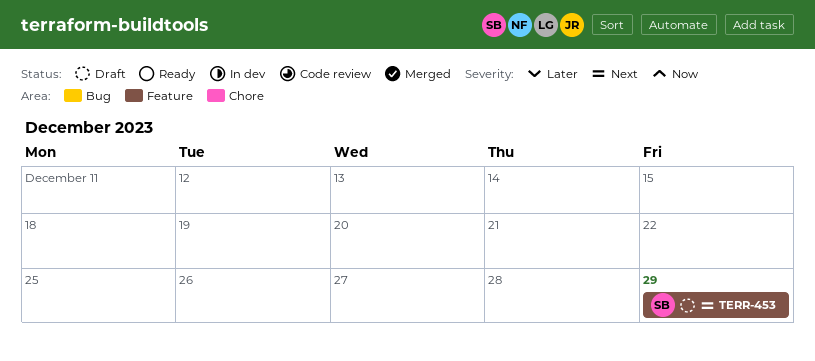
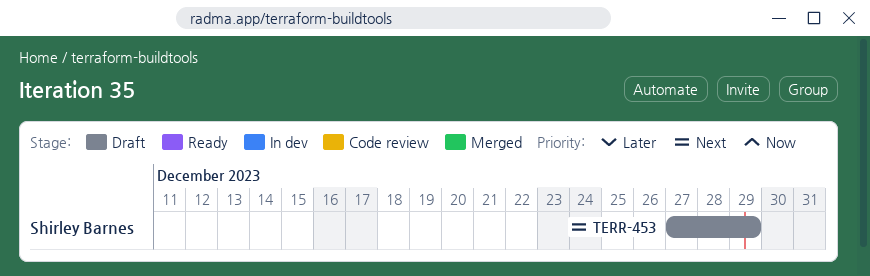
TERR-453, start: Dec 29 -> Dec 27

